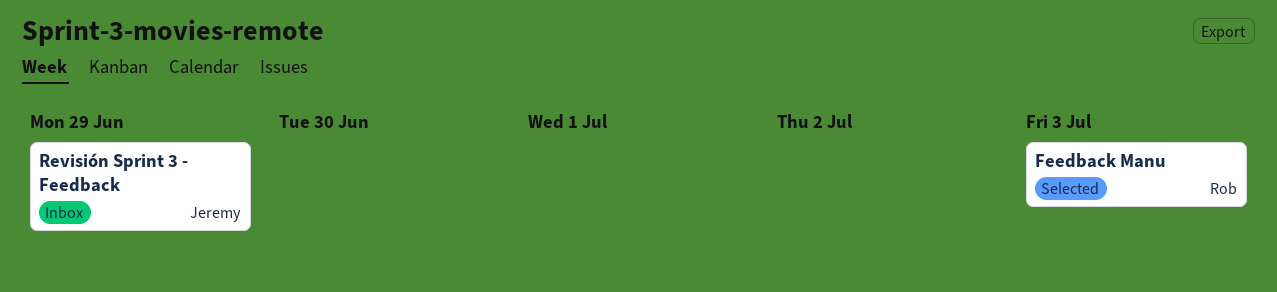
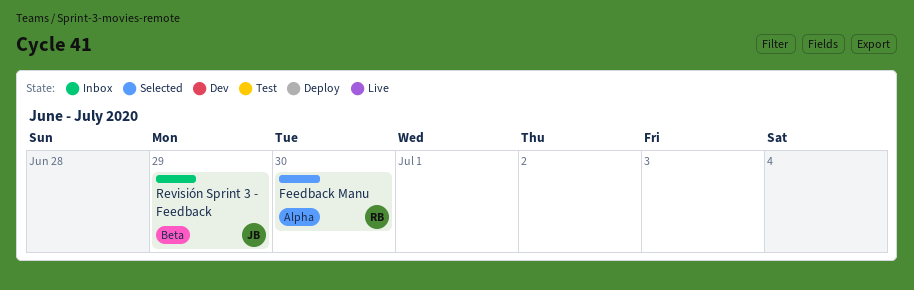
Feedback Manu, due: Jul 3 -> Jun 30

